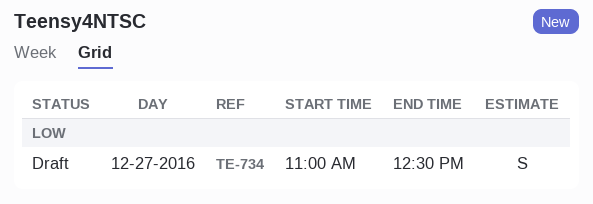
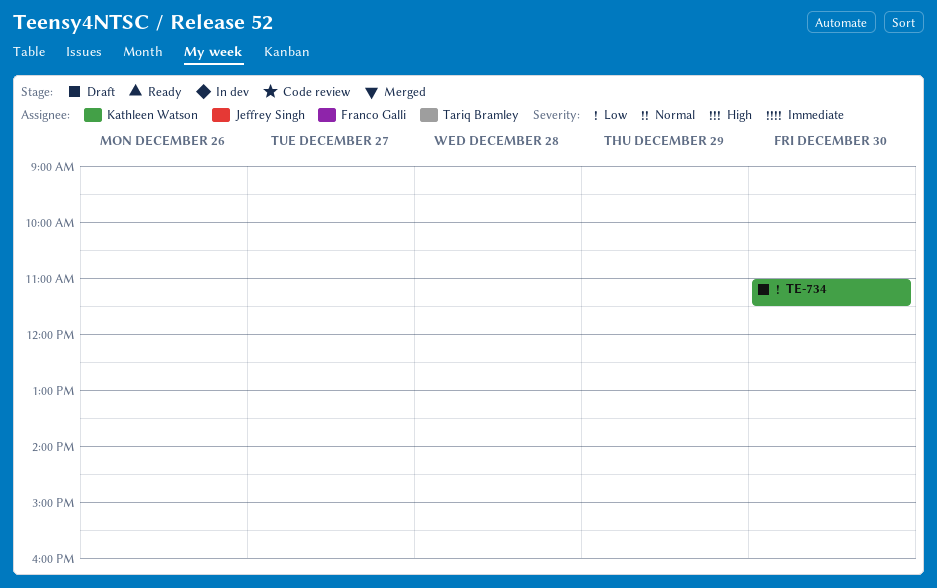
TE-734, day: Dec 27 -> Dec 30
TE-734, ends: 12:30 -> 11:30

